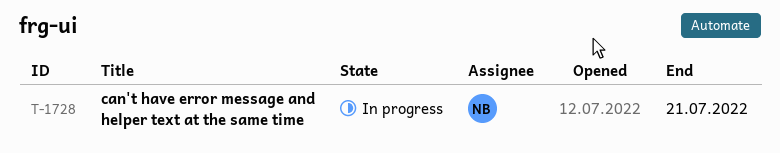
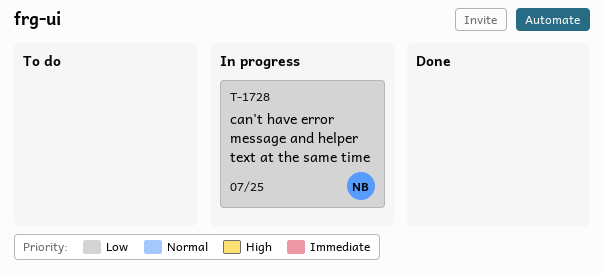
T-1728, due: Jul 21 -> Jul 25

